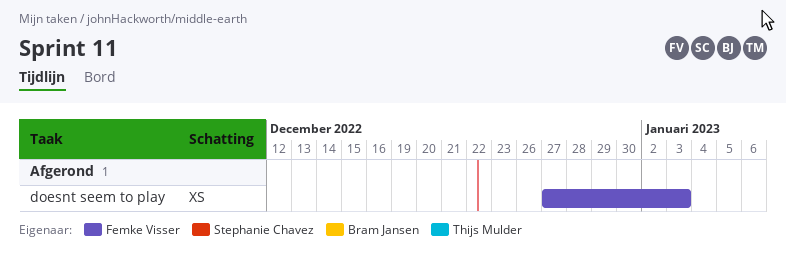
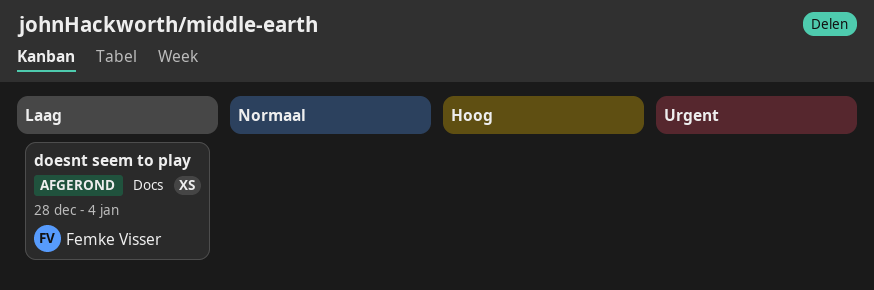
doesnt seem to play, start: Dec 27 -> Dec 28
doesnt seem to play, due: Jan 3 -> Jan 4

